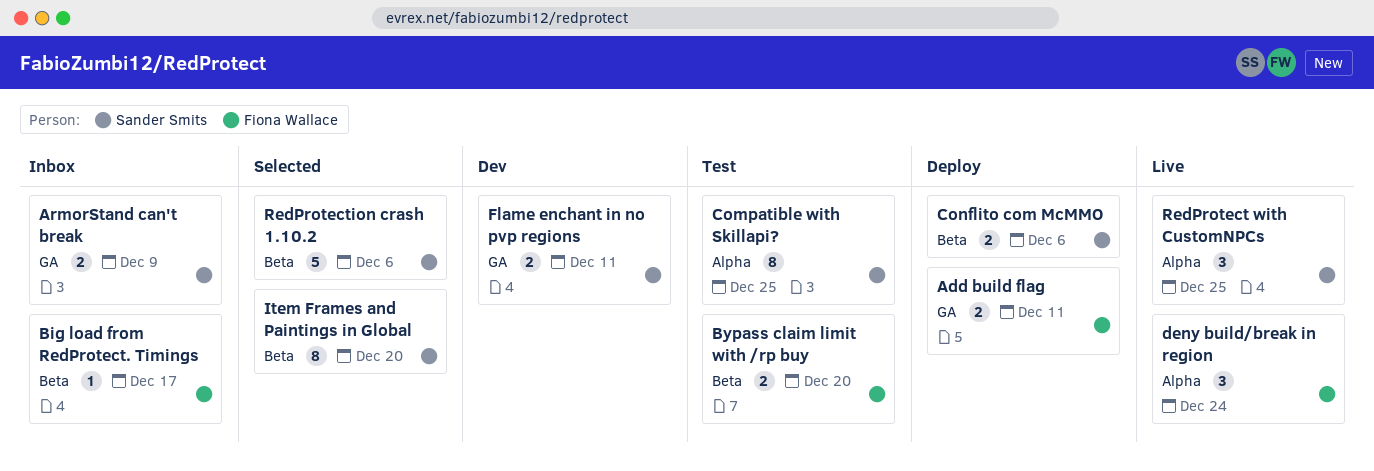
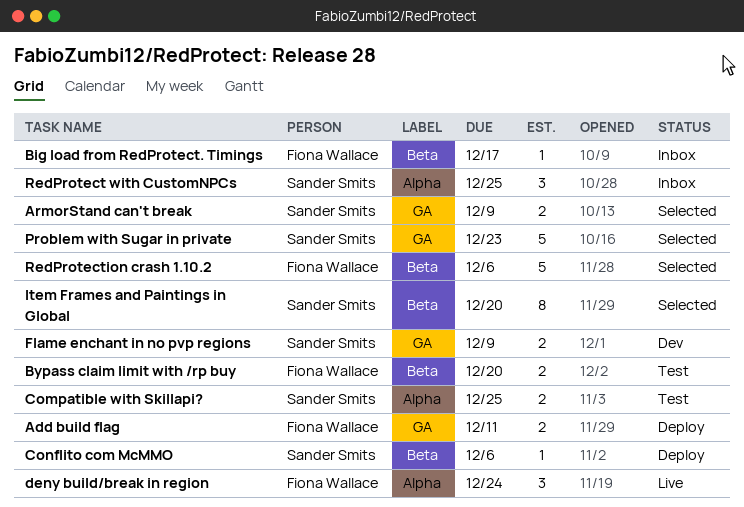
ArmorStand can't break, status: Inbox -> Selected
Compatible with Skillapi?, estimate: 8 -> 2
Conflito com McMMO, estimate: 2 -> 1
Flame enchant in no pvp regions, due: Dec 11 -> Dec 9
Problem with Sugar in private: none -> present
RedProtect with CustomNPCs, status: Live -> Inbox
RedProtection crash 1.10.2, owner: Sander Smits -> Fiona Wallace

